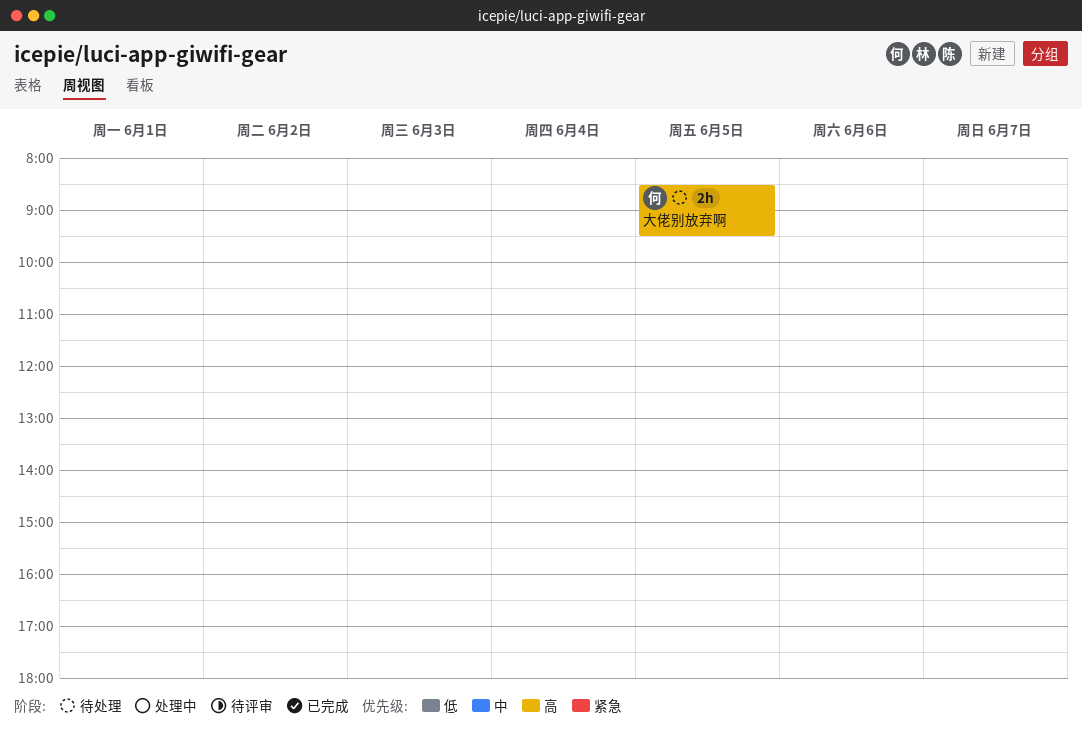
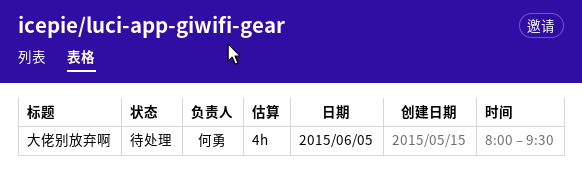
大佬别放弃啊, estimate: 2h -> 4h
大佬别放弃啊, begins: 08:30 -> 08:00

